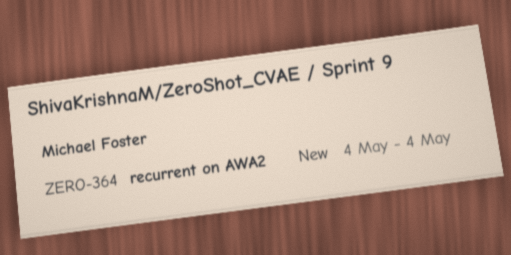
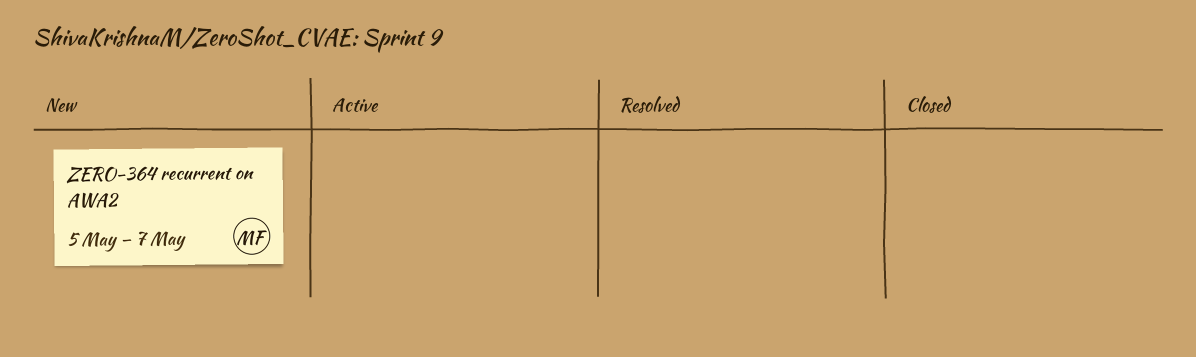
ZERO-364, start: May 4 -> May 5
ZERO-364, due: May 4 -> May 7

